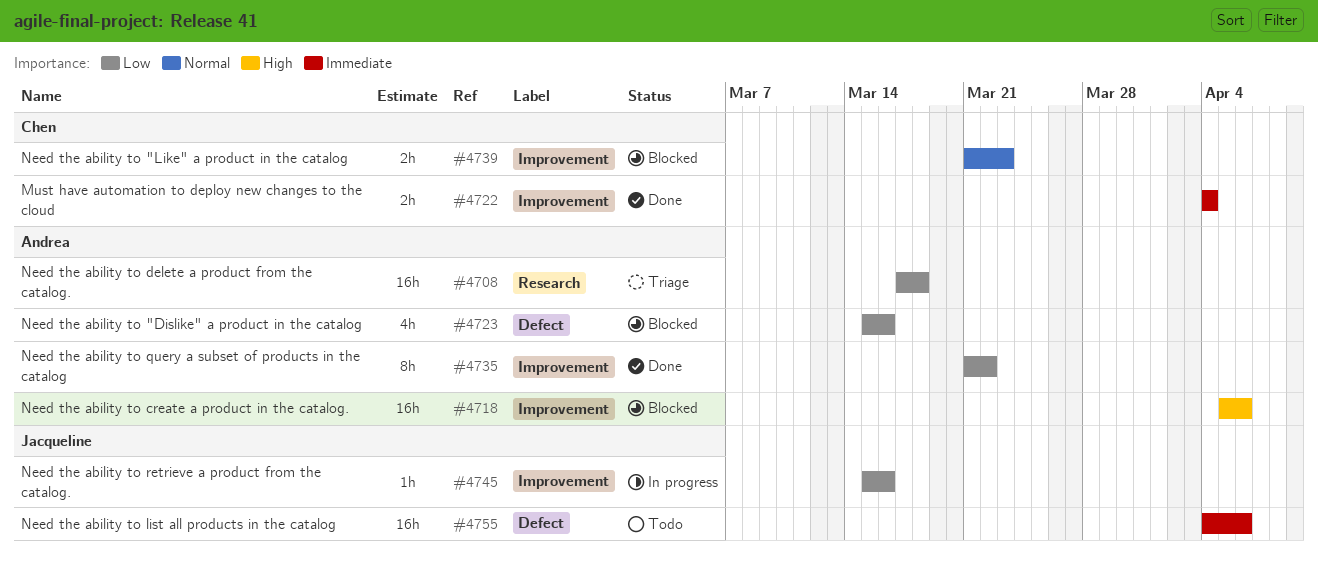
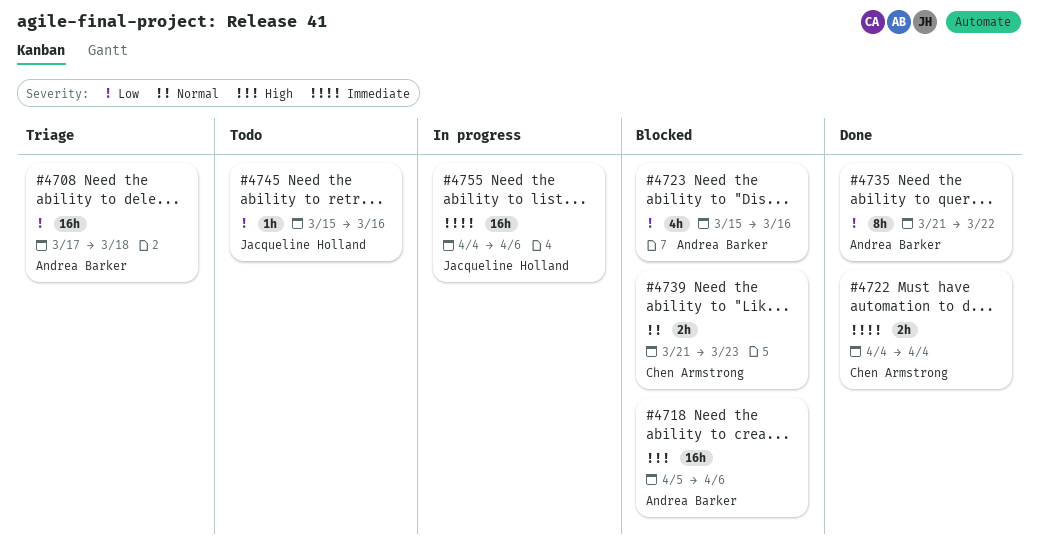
#4745, status: In progress -> Todo
#4755, status: Todo -> In progress

